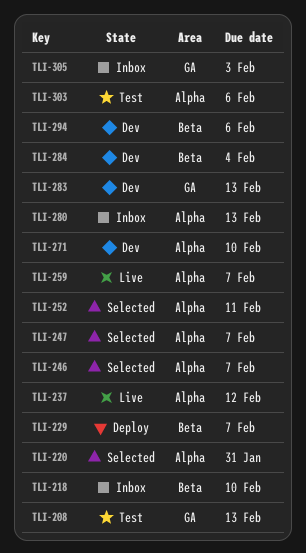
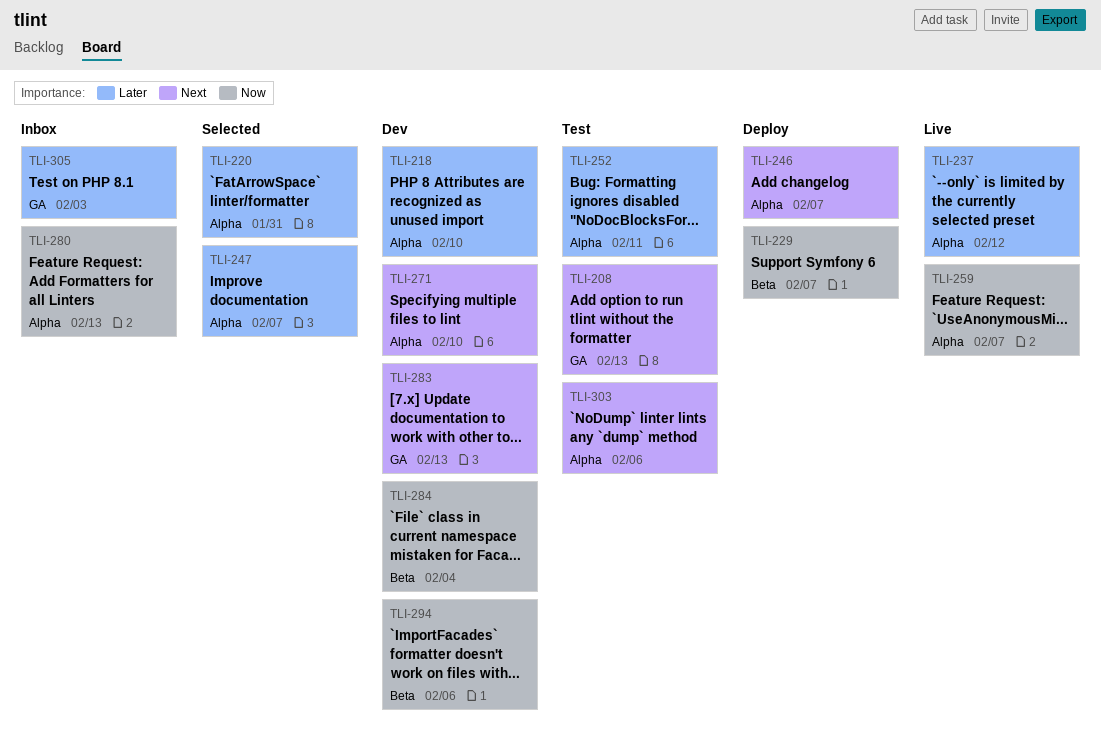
TLI-218, status: Inbox -> Dev
TLI-218, label: Beta -> Alpha
TLI-246, status: Selected -> Deploy
TLI-252, status: Selected -> Test

